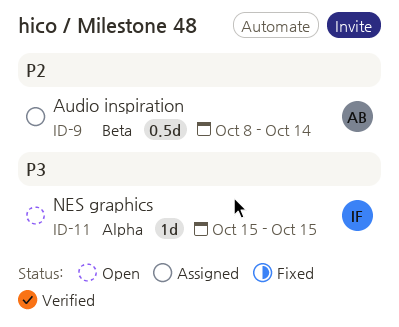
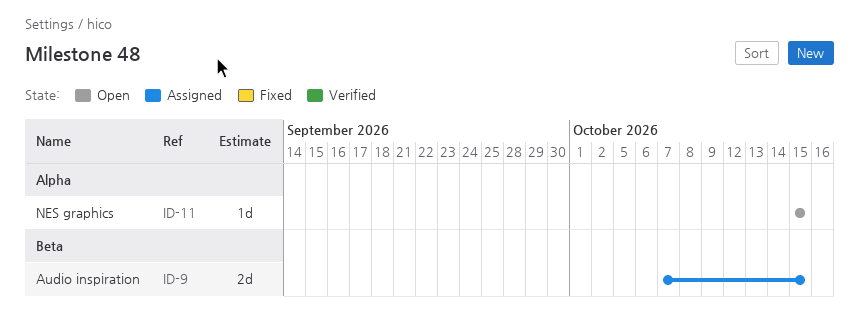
ID-9, estimate: 0.5d -> 2d
ID-9, start: Oct 8 -> Oct 7
ID-9, due: Oct 14 -> Oct 15

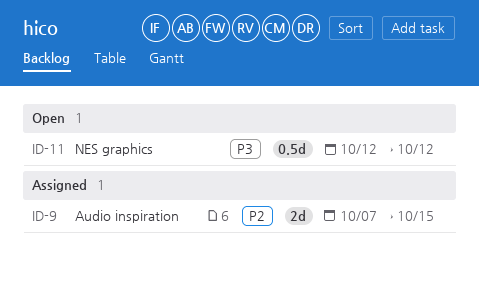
ID-11, estimate: 1d -> 0.5d
ID-11, start: Oct 15 -> Oct 12
ID-11, due: Oct 15 -> Oct 12

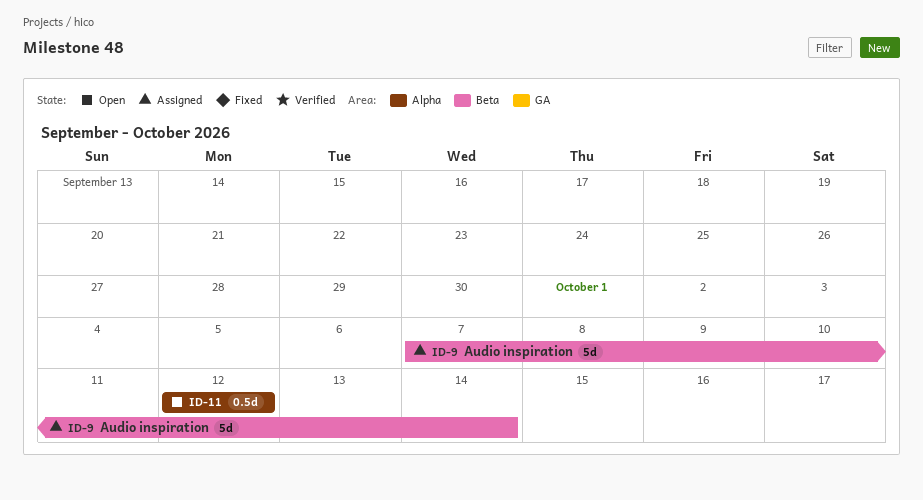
ID-9, estimate: 2d -> 5d
ID-9, due: Oct 15 -> Oct 14

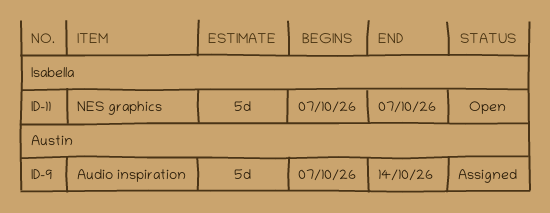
ID-11, estimate: 0.5d -> 5d
ID-11, start: Oct 12 -> Oct 7
ID-11, due: Oct 12 -> Oct 7

